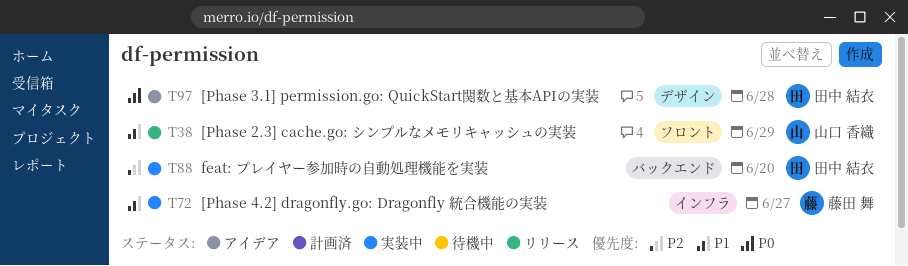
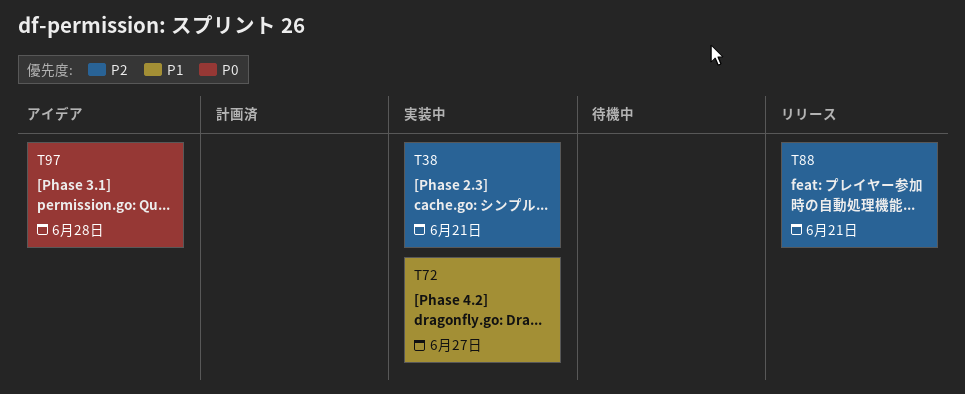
T38, status: リリース -> 実装中
T38, priority: P1 -> P2
T38, due: Jun 29 -> Jun 21
T88, status: 実装中 -> リリース
T88, due: Jun 20 -> Jun 21

